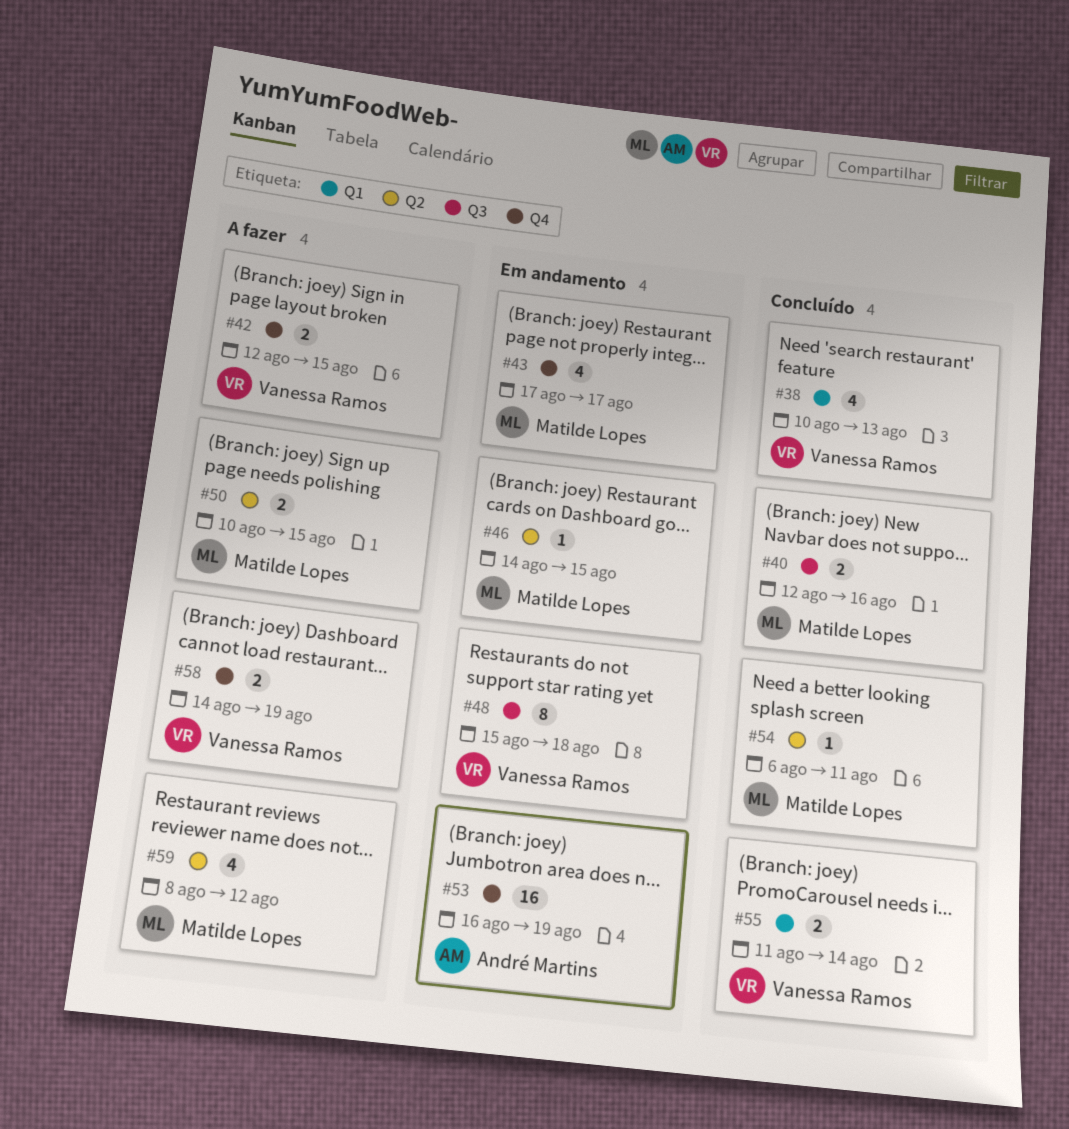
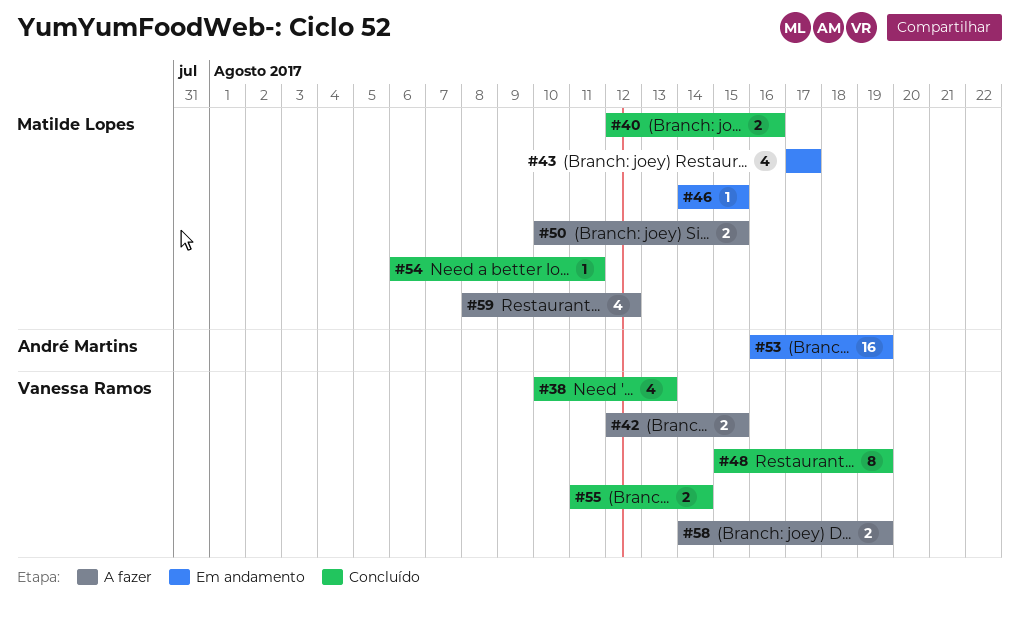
#48, status: Em andamento -> Concluído
#48, due: Aug 18 -> Aug 19

